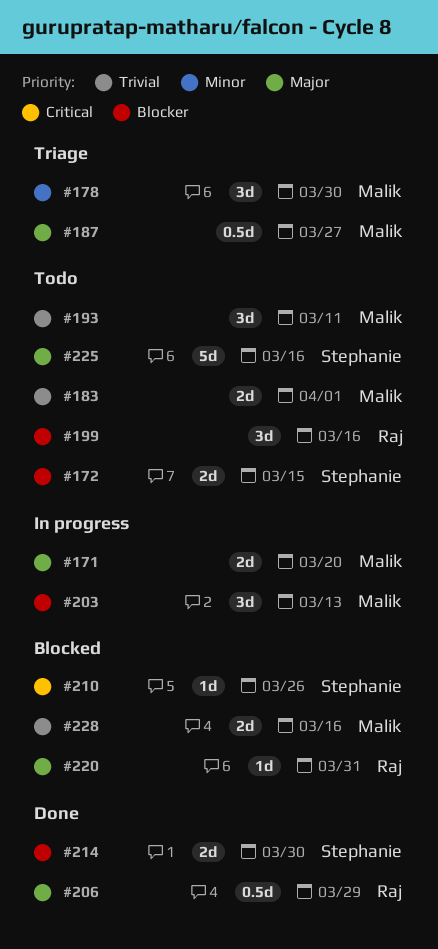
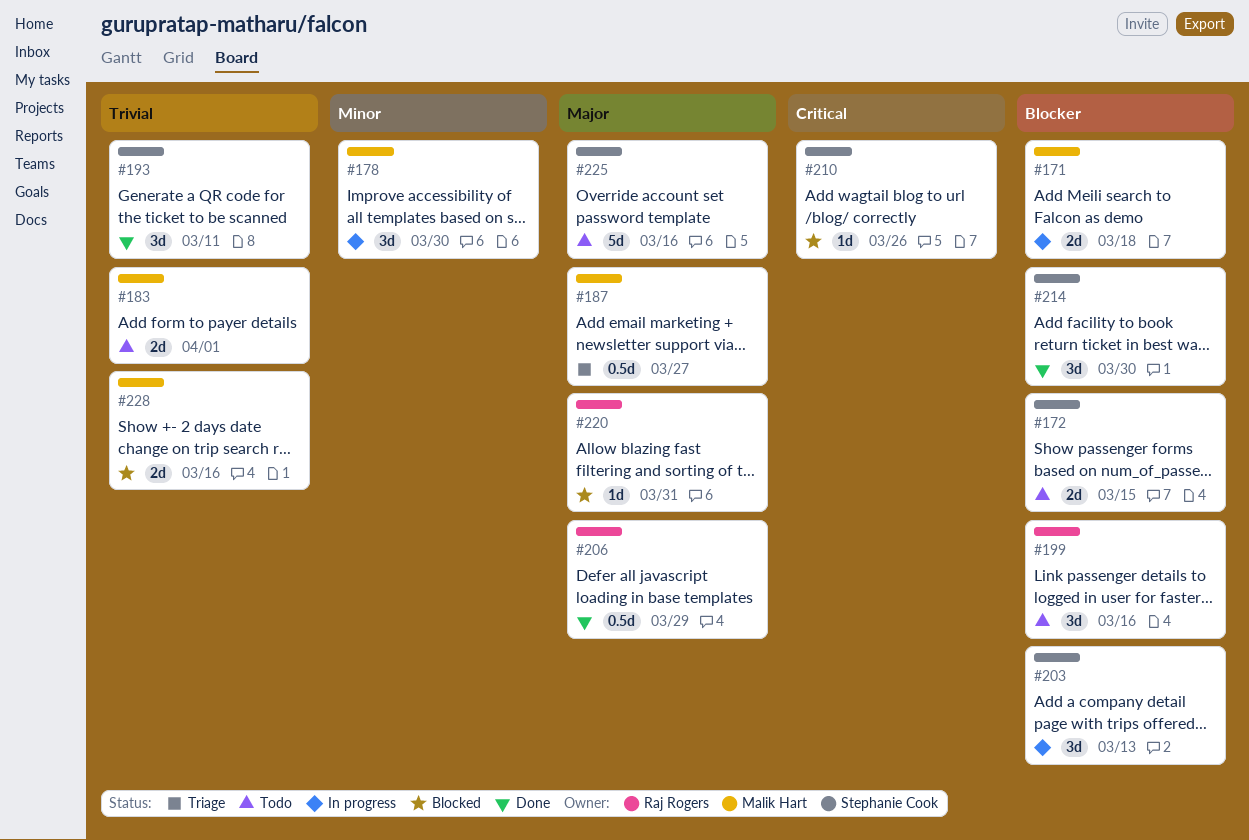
#171, priority: Major -> Blocker
#171, due: Mar 20 -> Mar 18
#178, status: Triage -> In progress
#193, status: Todo -> Done
#193, owner: Malik Hart -> Stephanie Cook
#203, owner: Malik Hart -> Stephanie Cook
#214, estimate: 2d -> 3d

